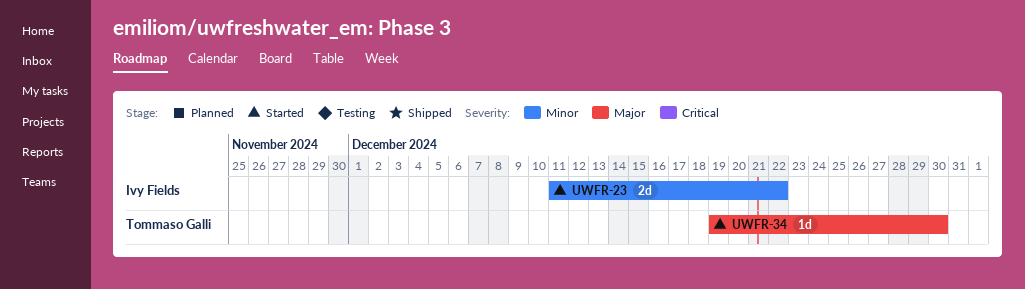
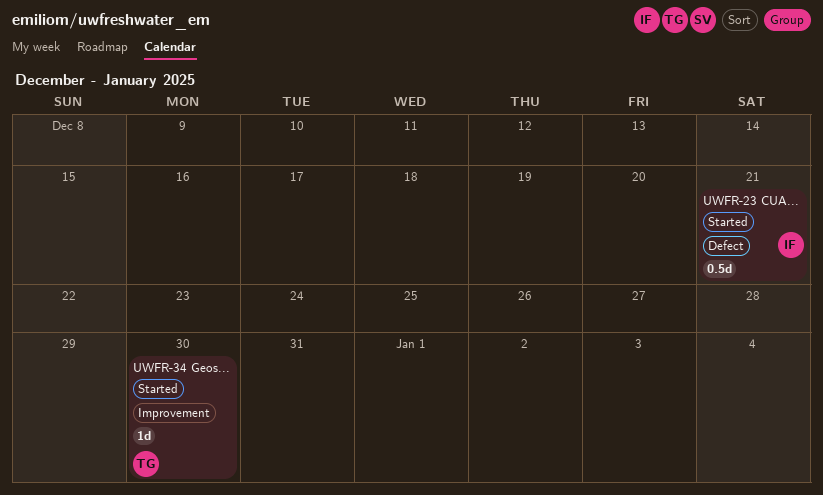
UWFR-23, estimate: 2d -> 0.5d
UWFR-23, due: Dec 22 -> Dec 21

